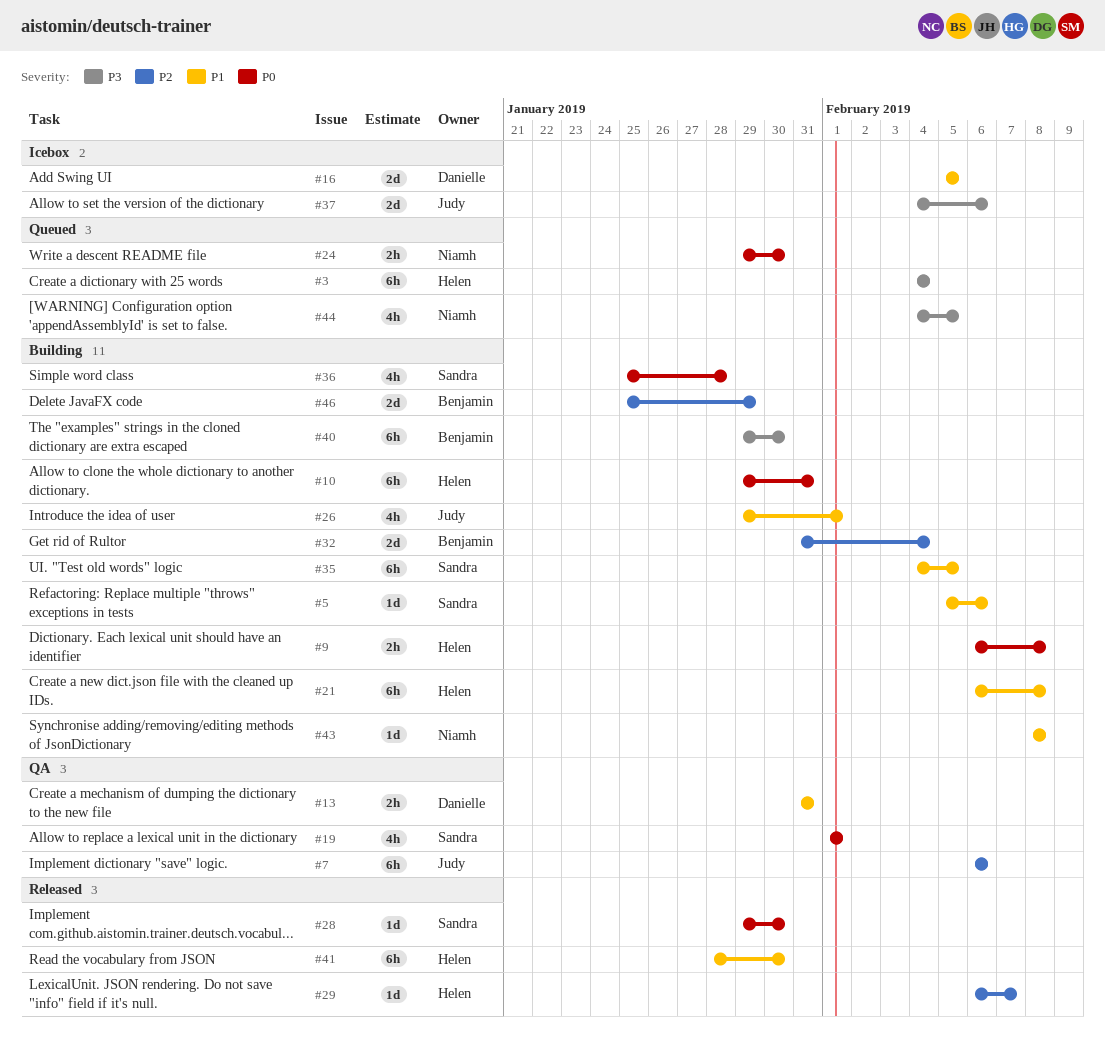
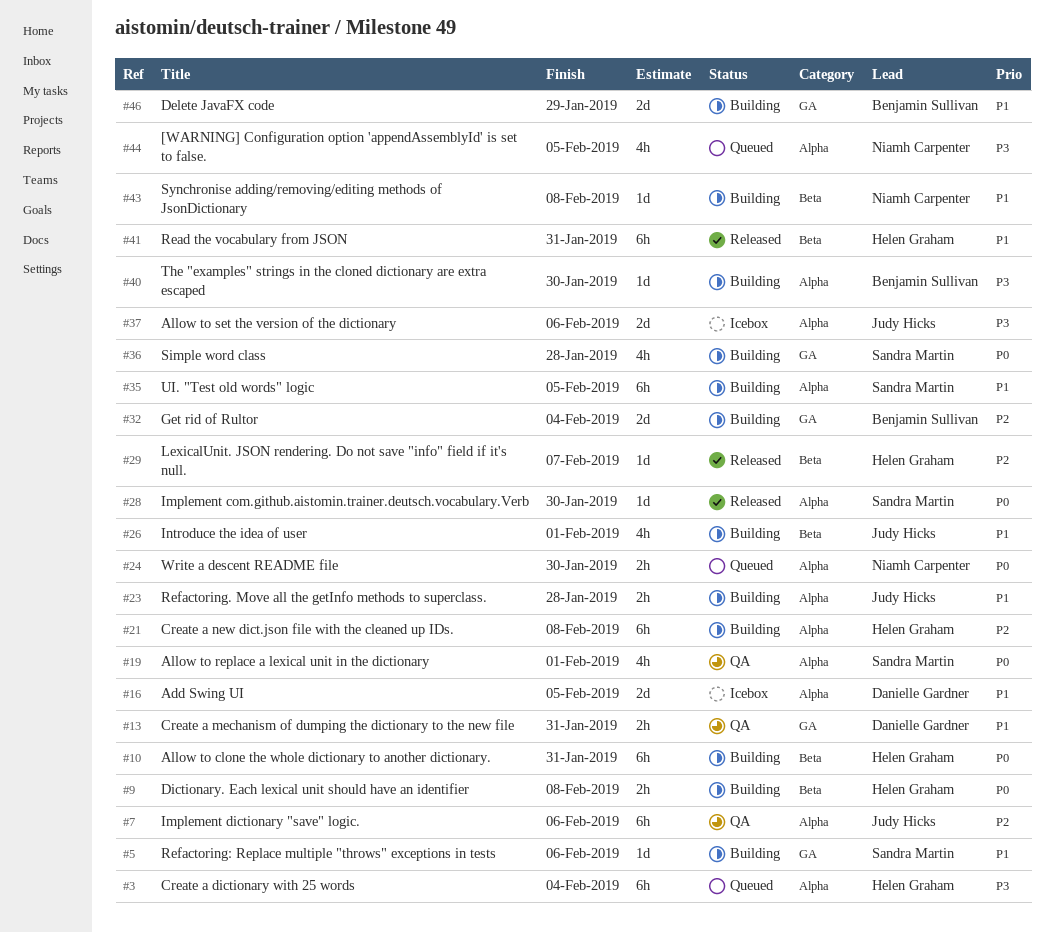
#21, priority: P1 -> P2
#23: none -> present
#40, estimate: 6h -> 1d
#41, due: Jan 30 -> Jan 31
#46, priority: P2 -> P1

